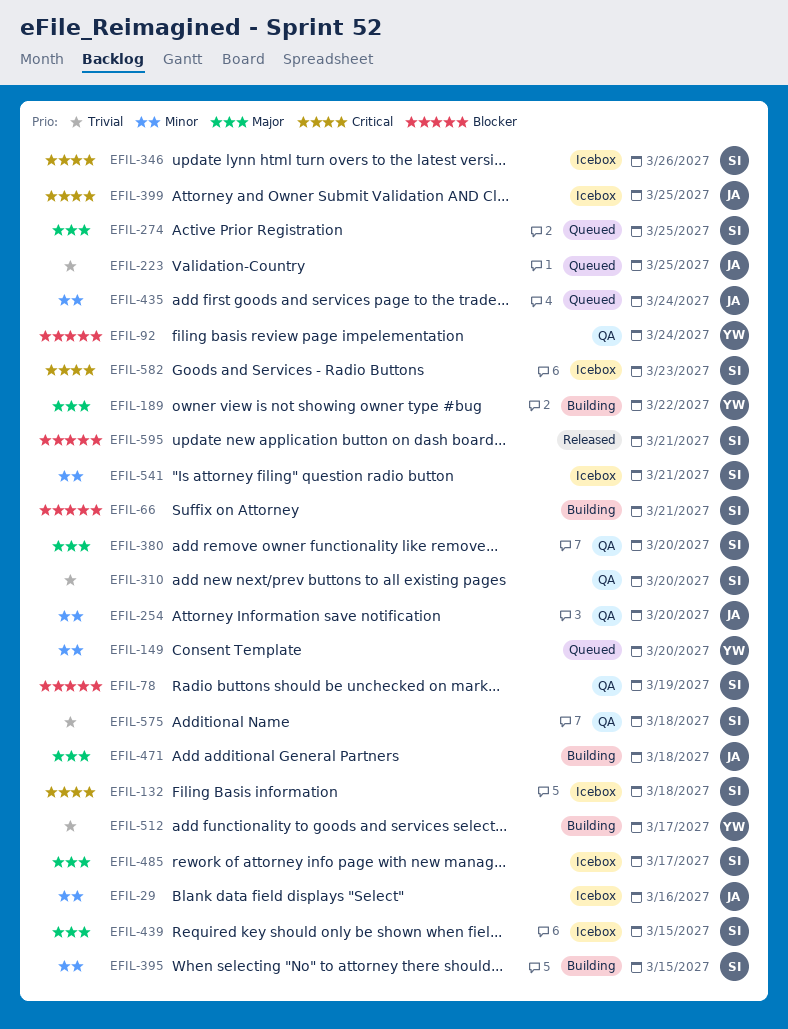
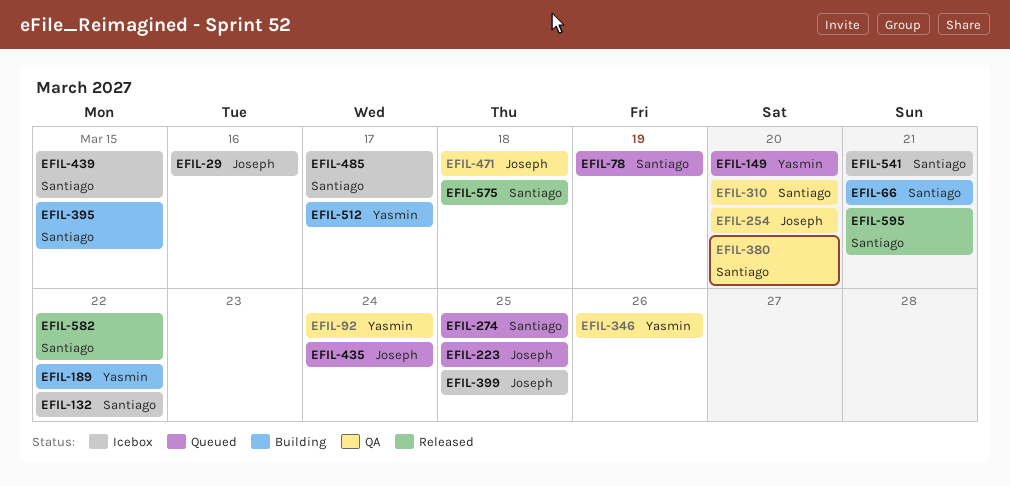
EFIL-78, status: QA -> Queued
EFIL-132, due: Mar 18 -> Mar 22
EFIL-346, status: Icebox -> QA
EFIL-346, owner: Santiago -> Yasmin
EFIL-471, status: Building -> QA
EFIL-575, status: QA -> Released
EFIL-582, status: Icebox -> Released
EFIL-582, due: Mar 23 -> Mar 22

